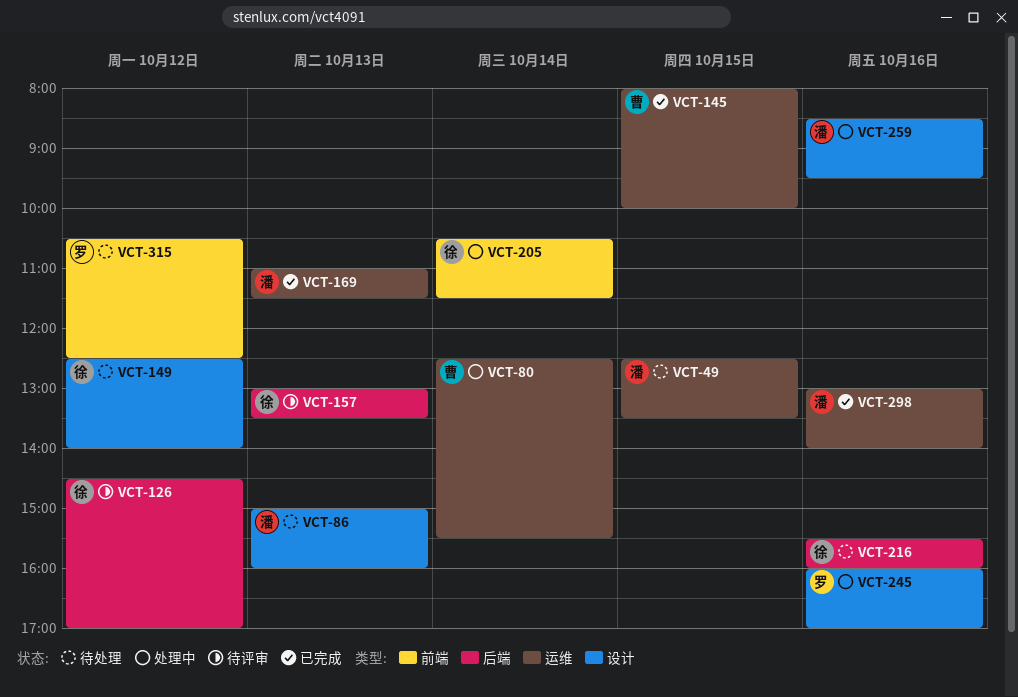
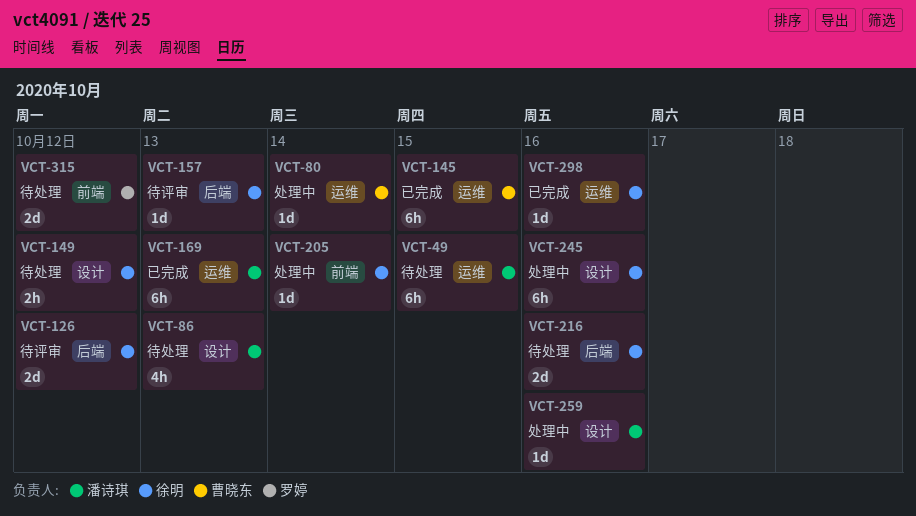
VCT-245, owner: 罗婷 -> 徐明
VCT-298, owner: 潘诗琪 -> 徐明

